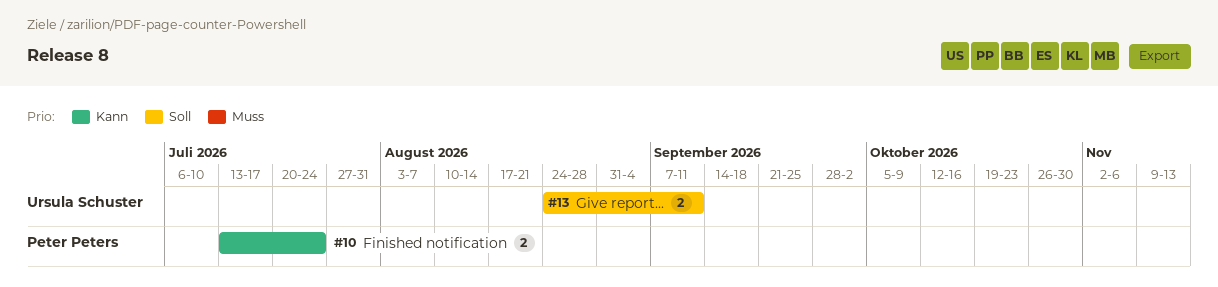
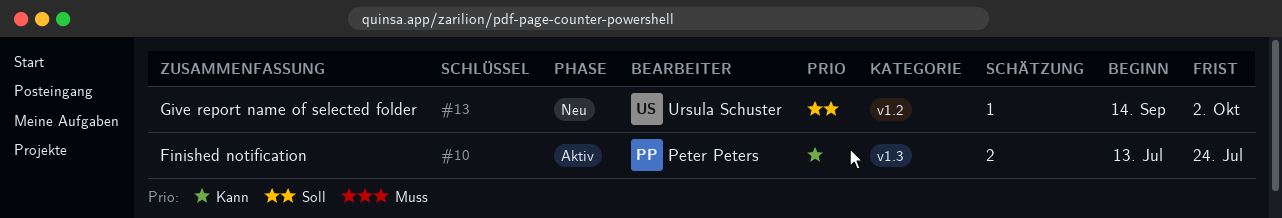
#13, estimate: 2 -> 1
#13, start: Aug 24 -> Sep 14
#13, due: Sep 11 -> Oct 2

